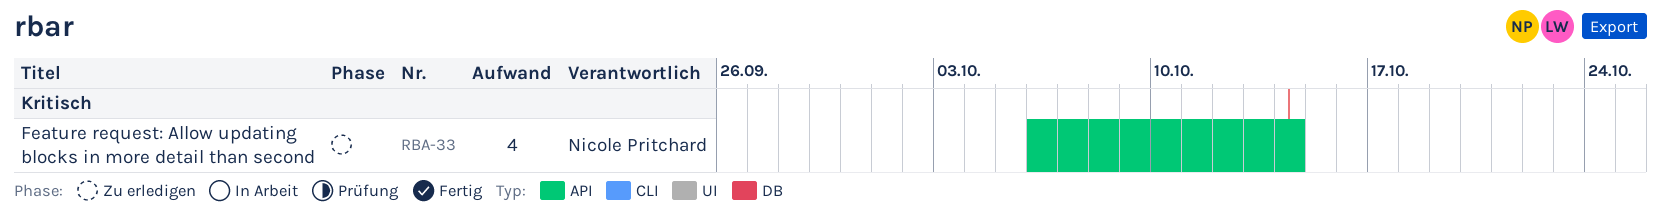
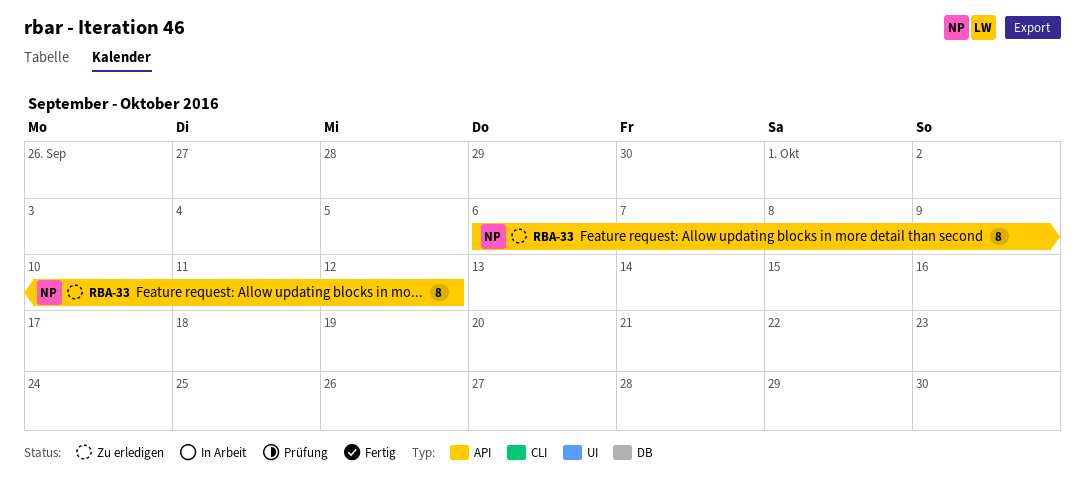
RBA-33, estimate: 4 -> 8
RBA-33, due: Oct 14 -> Oct 12

